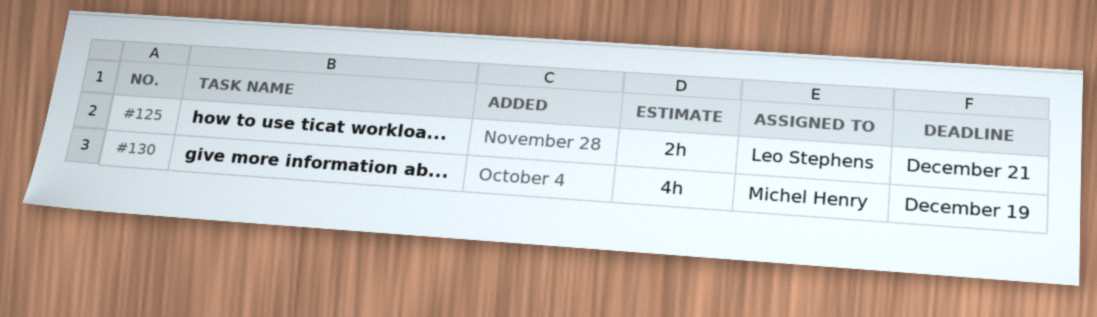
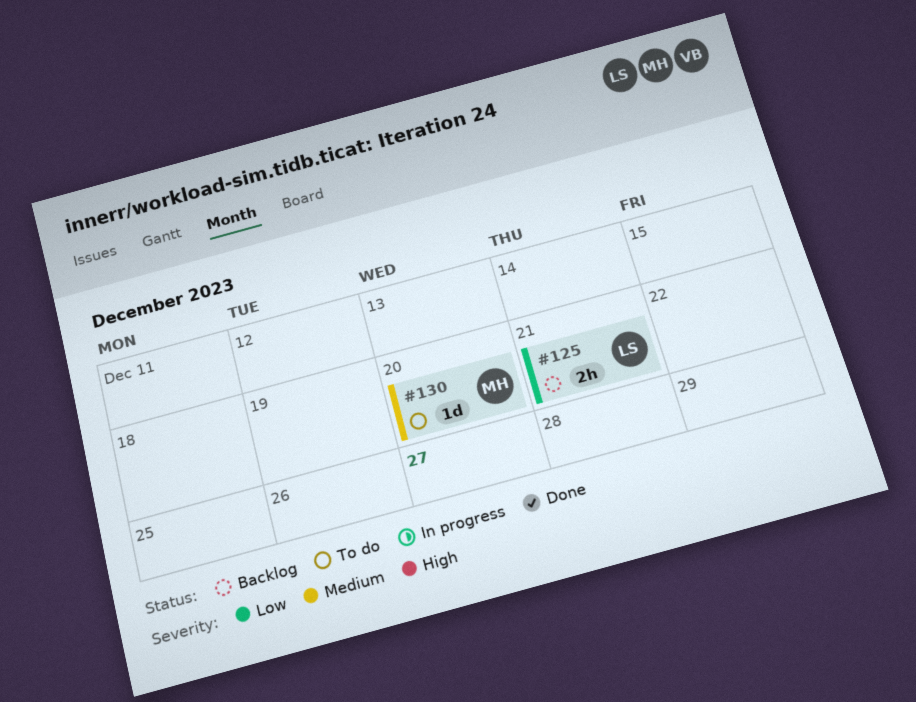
#130, estimate: 4h -> 1d
#130, due: Dec 19 -> Dec 20

